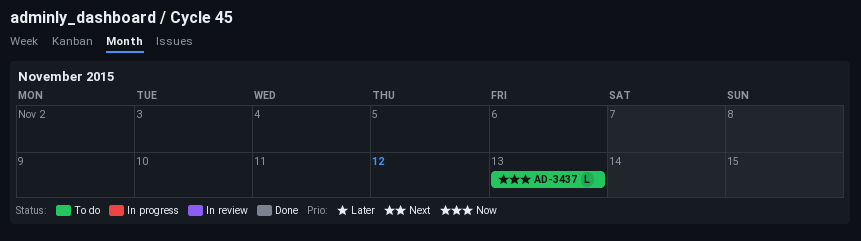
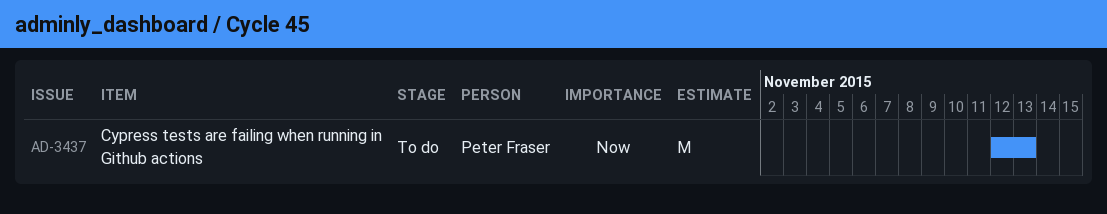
AD-3437, estimate: L -> M
AD-3437, start: Nov 13 -> Nov 12

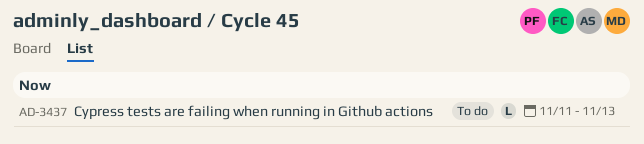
AD-3437, estimate: M -> L
AD-3437, start: Nov 12 -> Nov 11

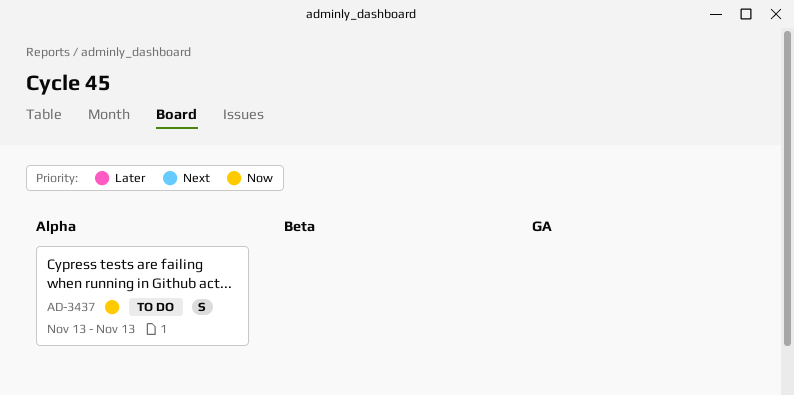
AD-3437, estimate: L -> S
AD-3437, start: Nov 11 -> Nov 13

